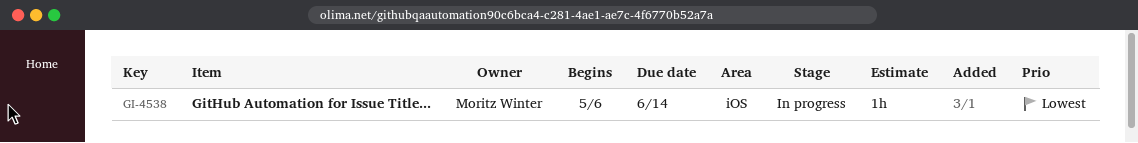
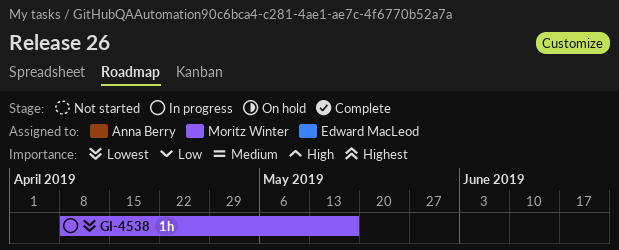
GI-4538, start: May 6 -> Apr 8
GI-4538, due: Jun 14 -> May 17

